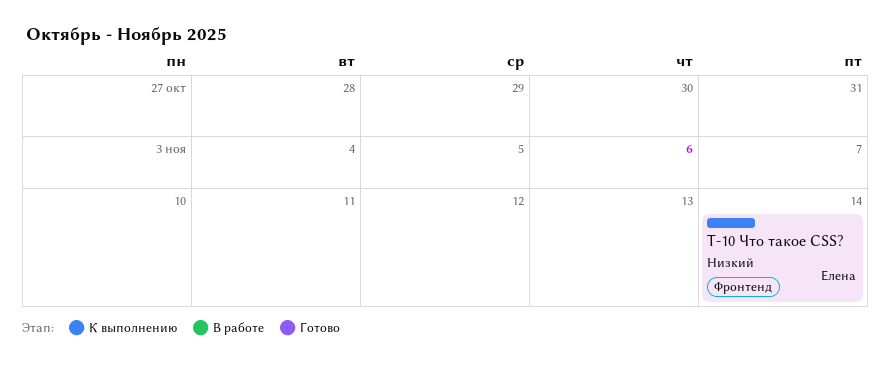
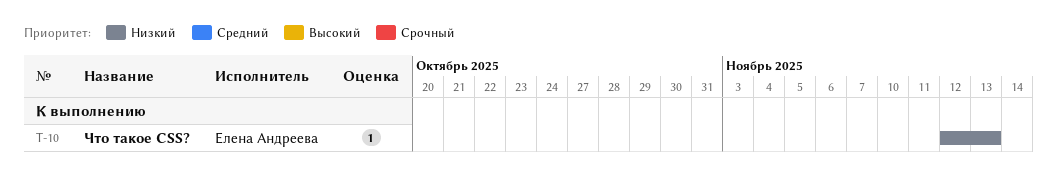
T-10, due: Nov 14 -> Nov 13

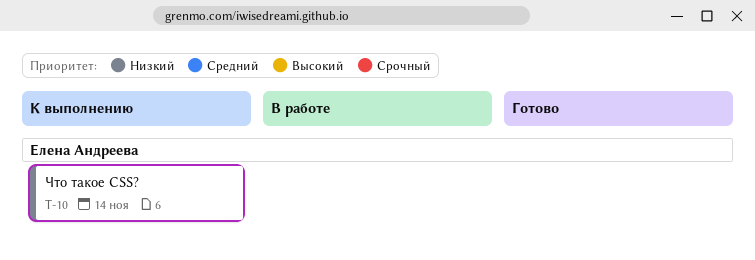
T-10, due: Nov 13 -> Nov 14

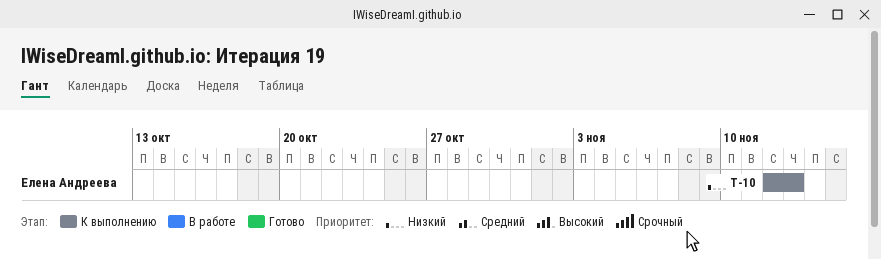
T-10, due: Nov 14 -> Nov 13

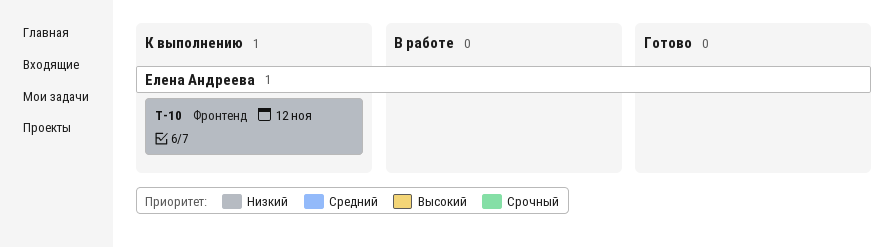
T-10, due: Nov 13 -> Nov 12

